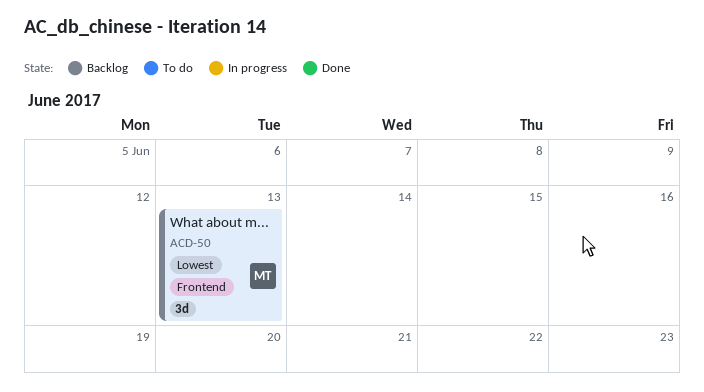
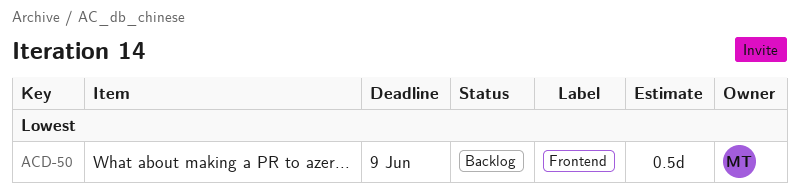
ACD-50, estimate: 3d -> 0.5d
ACD-50, due: Jun 13 -> Jun 9

